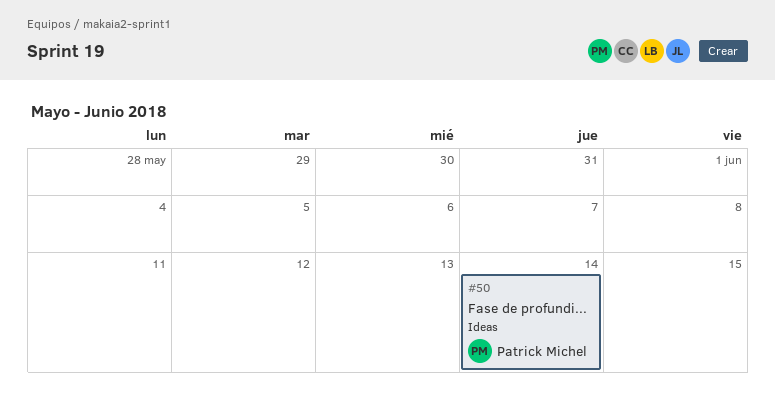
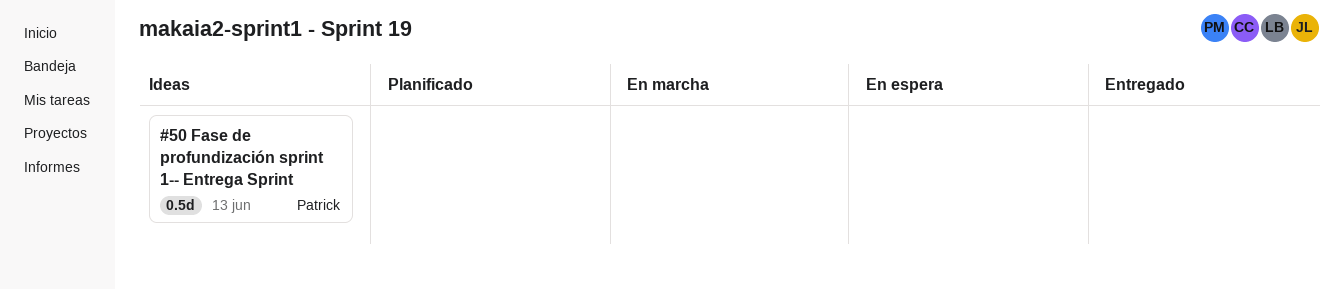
#50, due: Jun 14 -> Jun 13

